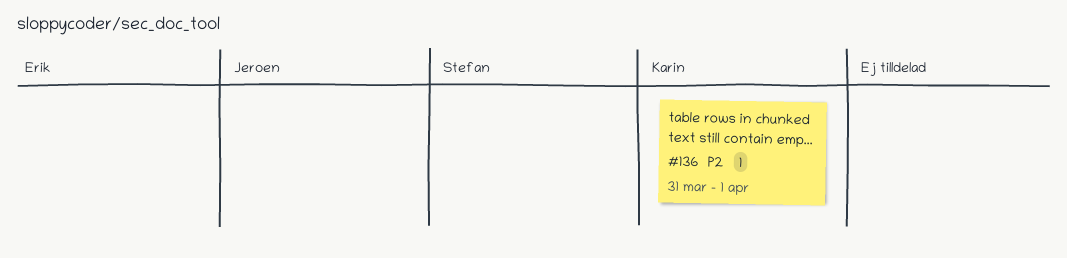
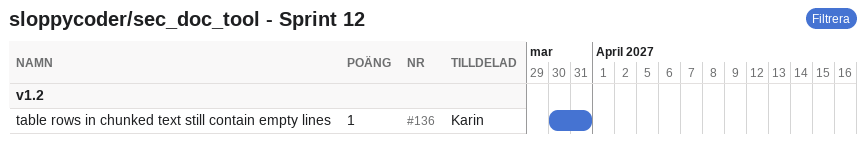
#136, start: Mar 31 -> Mar 30
#136, due: Apr 1 -> Mar 31

